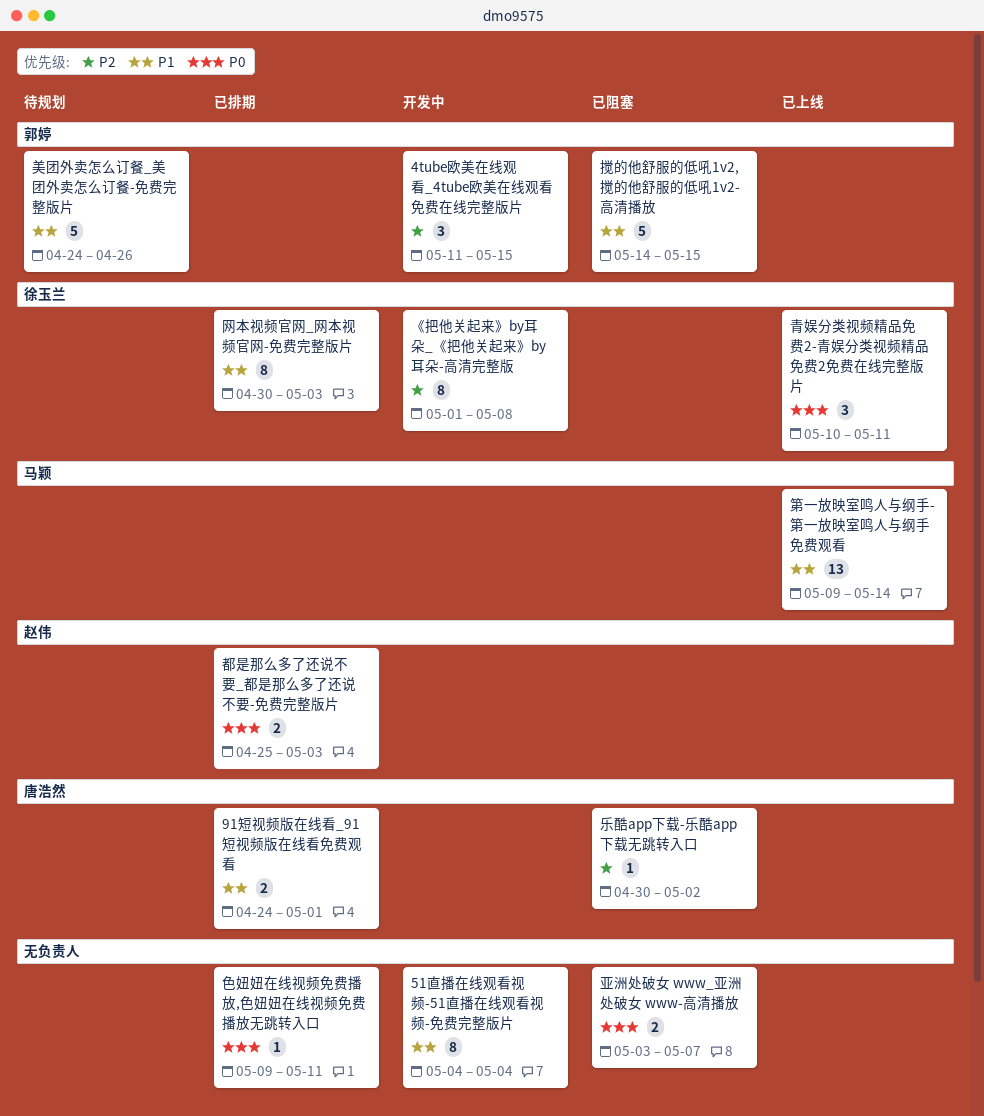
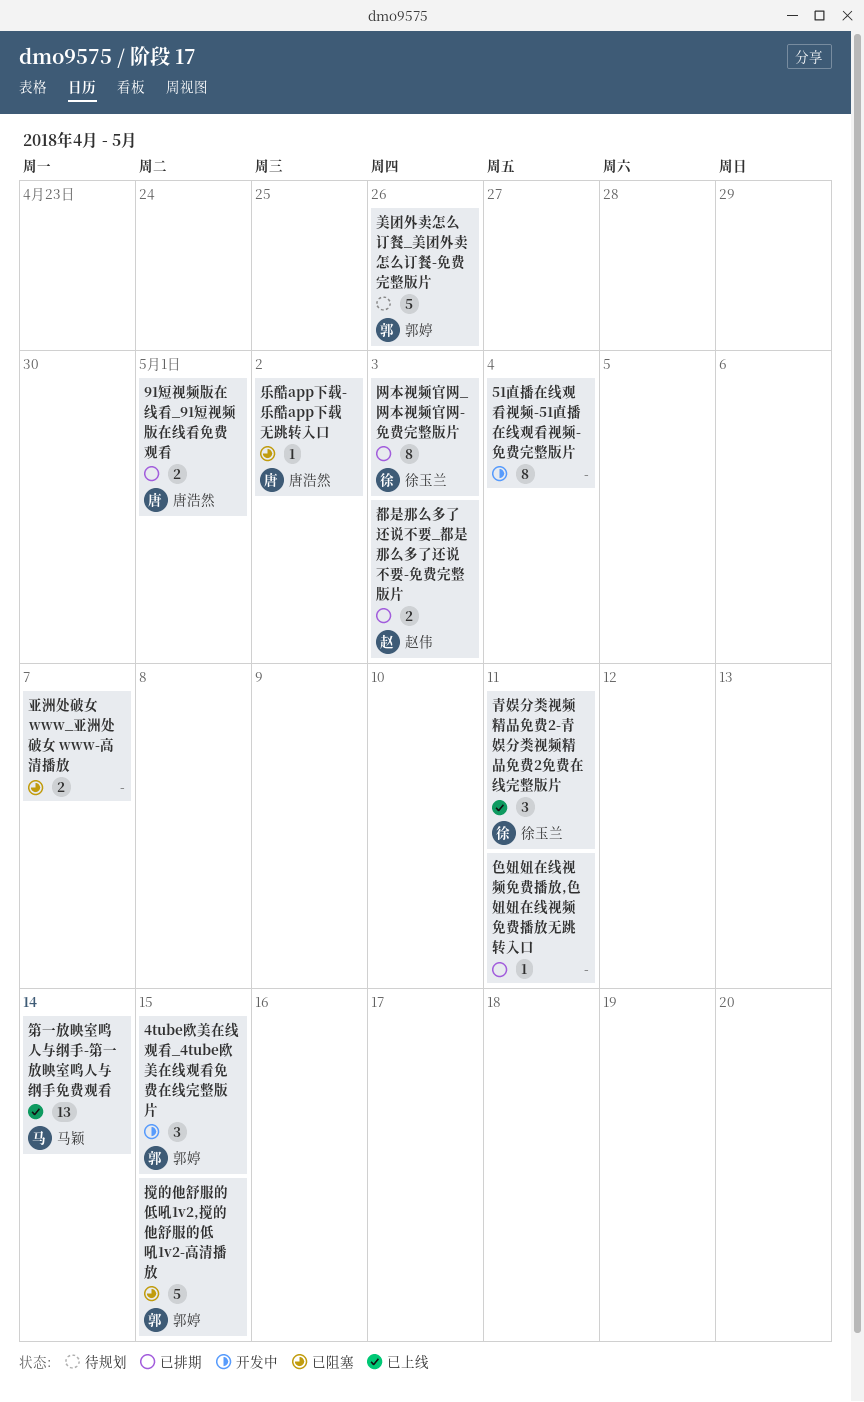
《把他关起来》by耳朵_《把他关起来》by耳朵-高清完整版: present -> none

